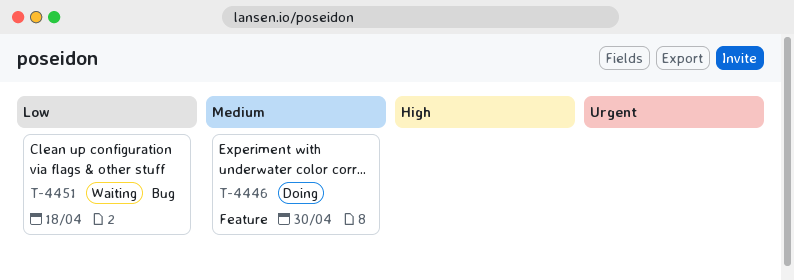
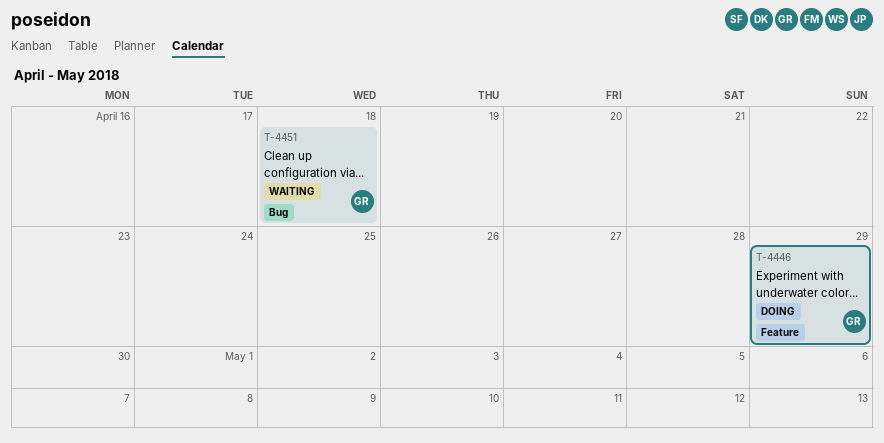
T-4446, due: Apr 30 -> Apr 29

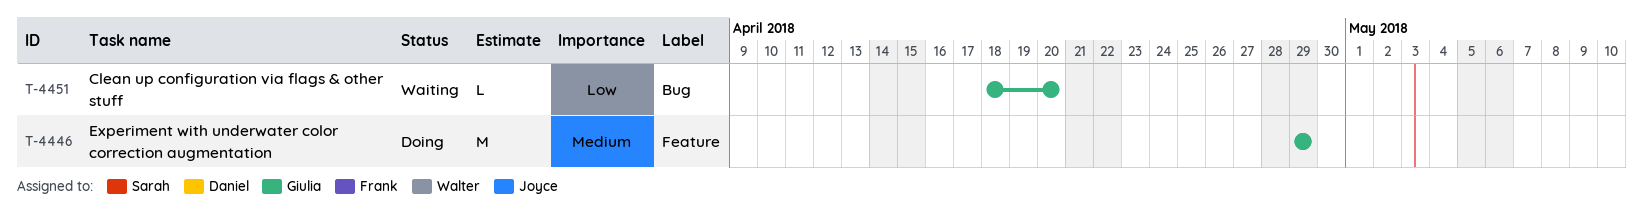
T-4451, due: Apr 18 -> Apr 20

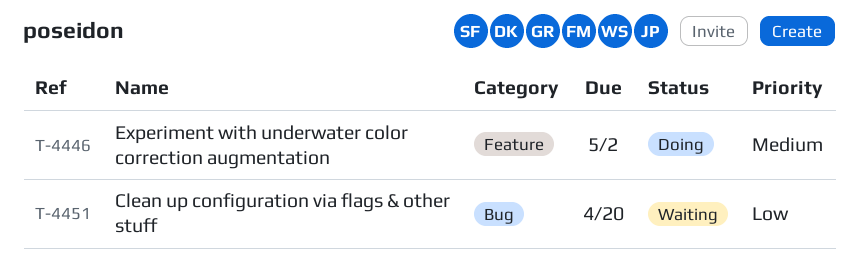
T-4446, due: Apr 29 -> May 2

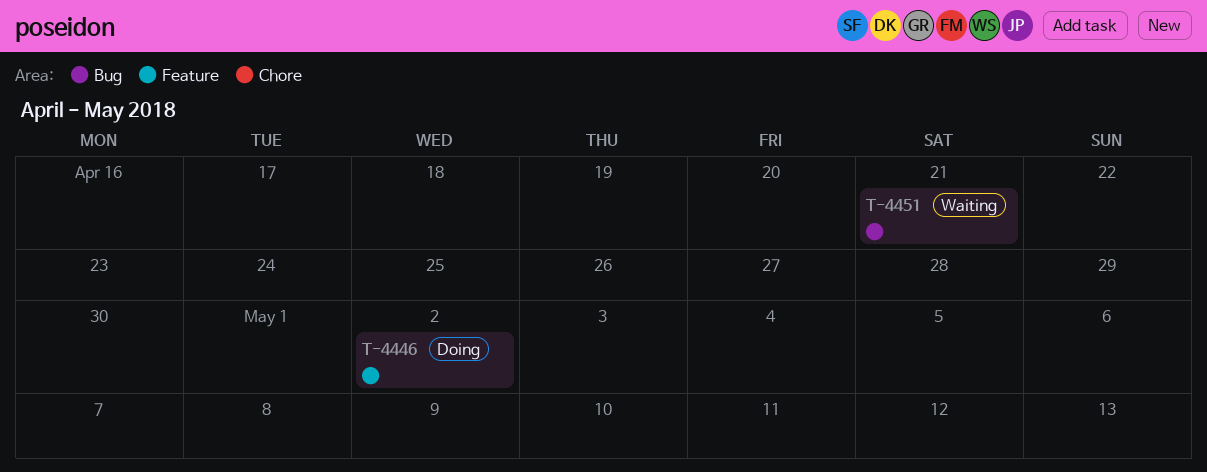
T-4451, due: Apr 20 -> Apr 21

